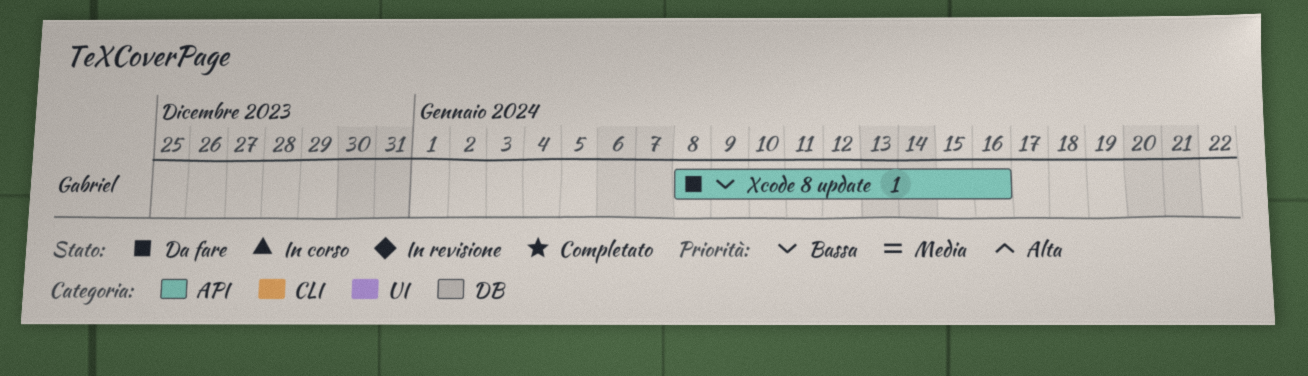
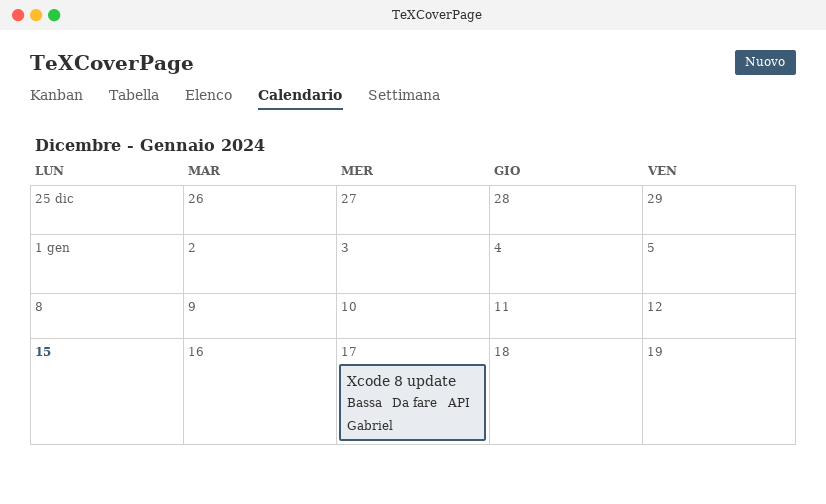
Xcode 8 update, due: Jan 16 -> Jan 17

